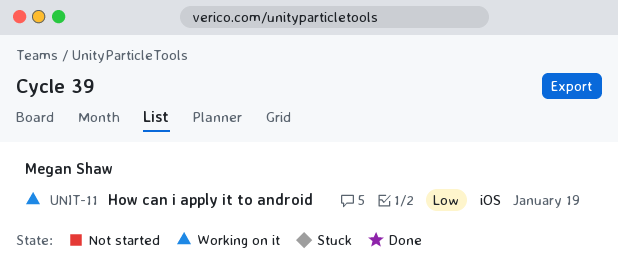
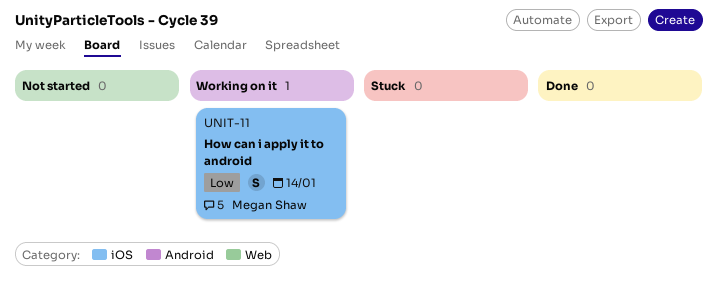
UNIT-11, due: Jan 19 -> Jan 14

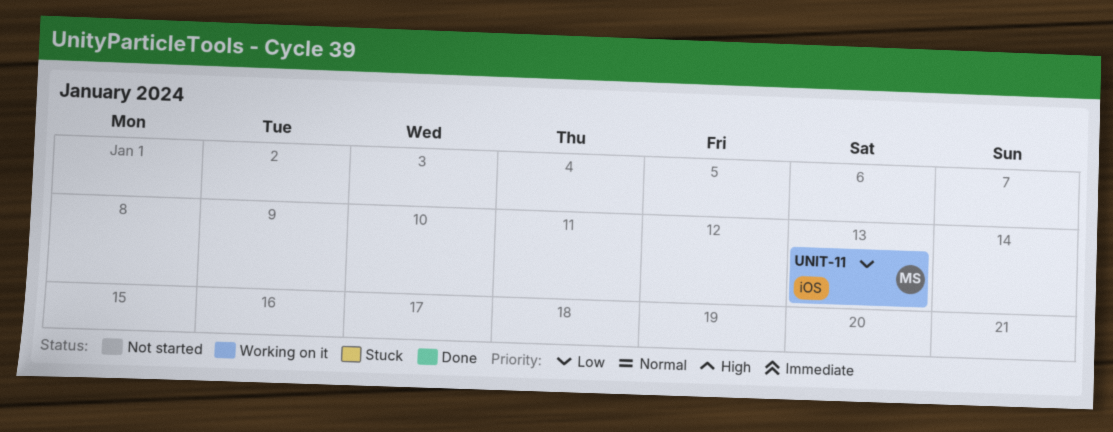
UNIT-11, due: Jan 14 -> Jan 13

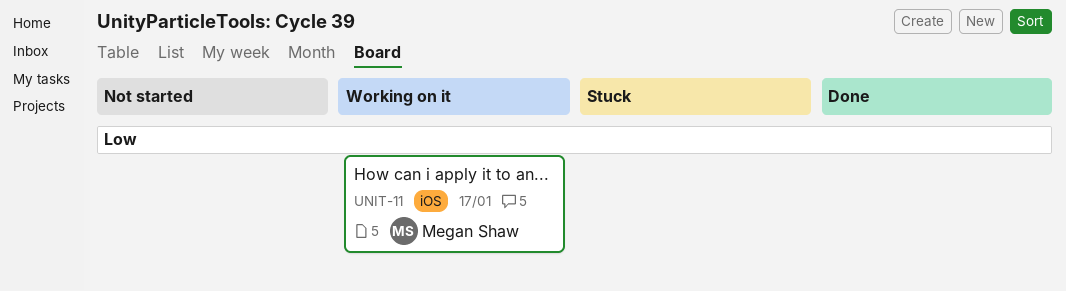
UNIT-11, due: Jan 13 -> Jan 17

